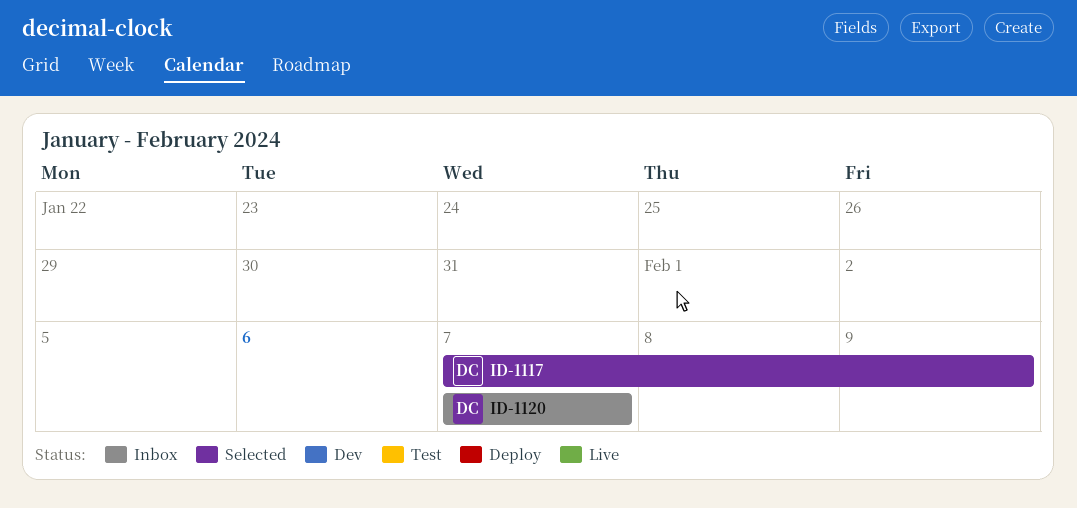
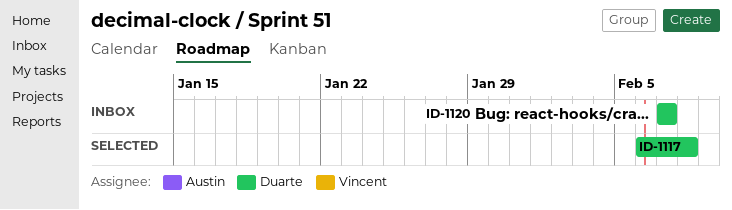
ID-1117, start: Feb 7 -> Feb 6
ID-1117, due: Feb 9 -> Feb 8

